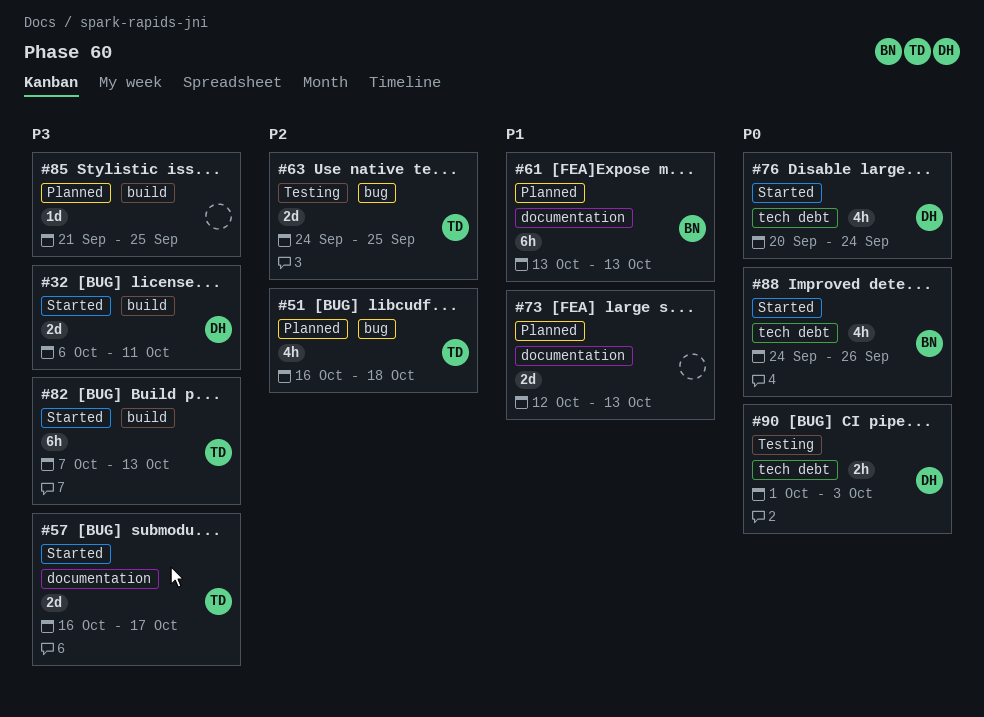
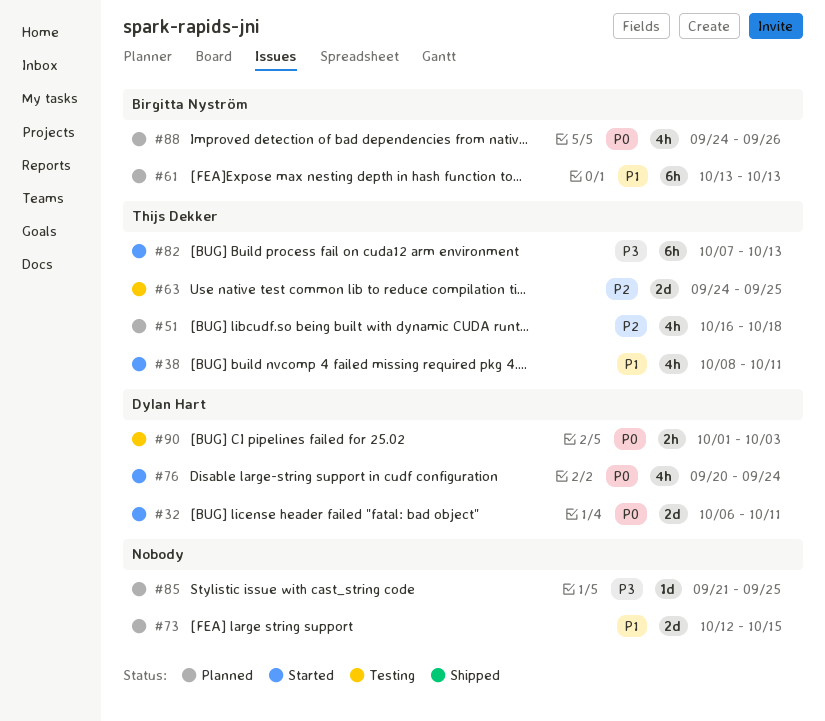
#32, priority: P3 -> P0
#38: none -> present
#57: present -> none
#73, due: Oct 13 -> Oct 15
#88, status: Started -> Planned

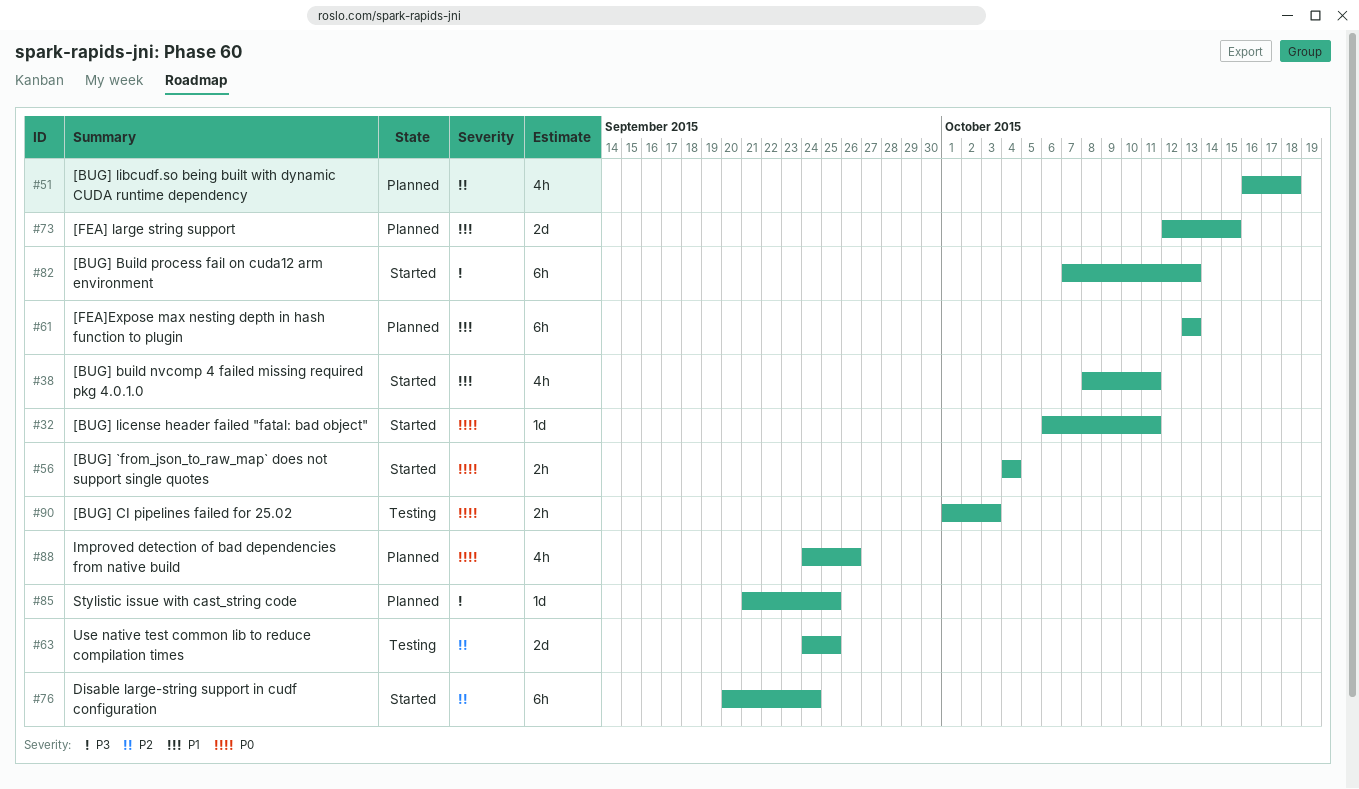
#32, estimate: 2d -> 1d
#56: none -> present
#76, priority: P0 -> P2
#76, estimate: 4h -> 6h

